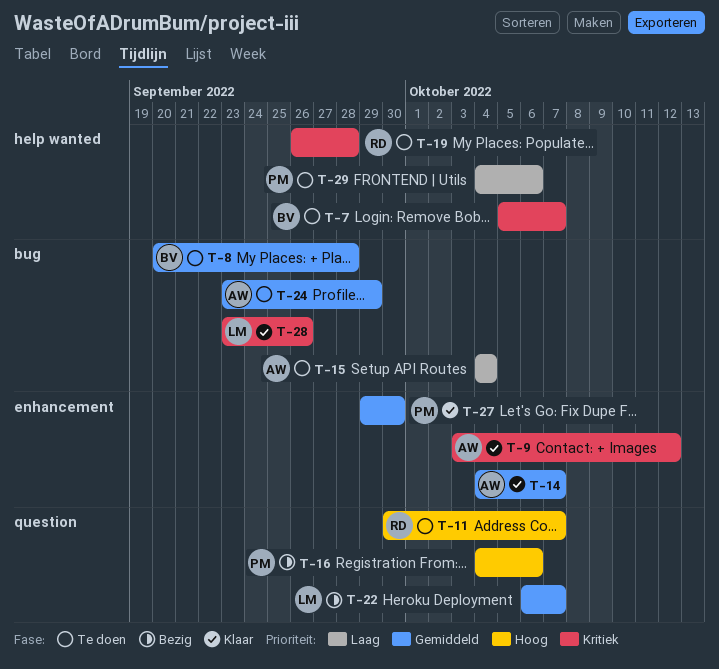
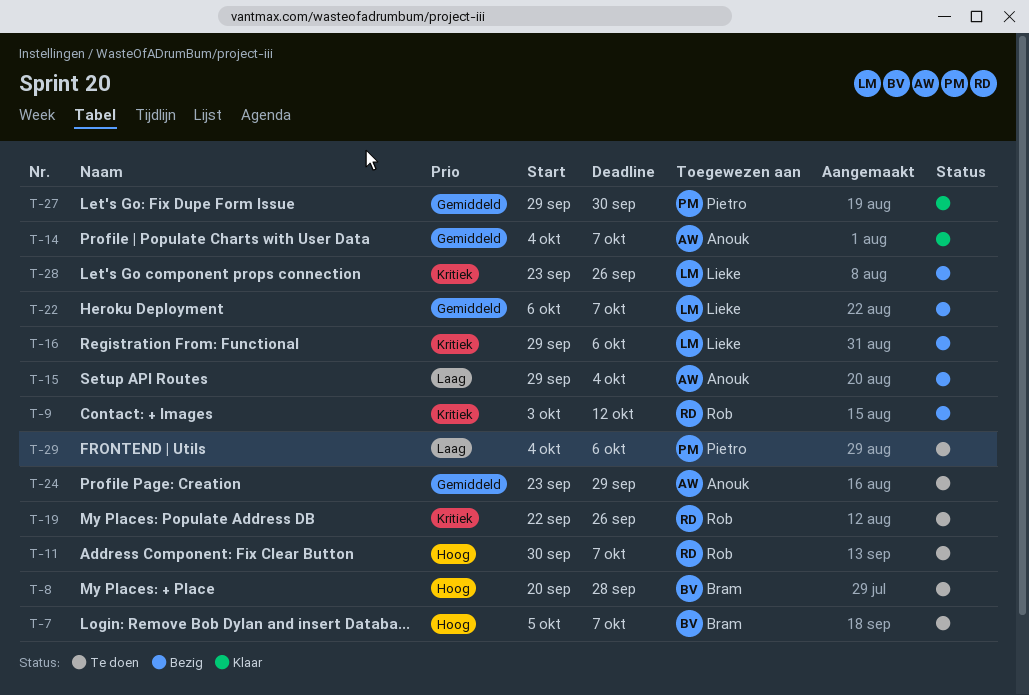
T-7, priority: Kritiek -> Hoog
T-8, priority: Gemiddeld -> Hoog
T-9, status: Klaar -> Bezig
T-9, owner: Anouk -> Rob
T-15, status: Te doen -> Bezig
T-15, start: Oct 4 -> Sep 29
T-16, owner: Pietro -> Lieke
T-16, priority: Hoog -> Kritiek
T-16, start: Oct 4 -> Sep 29
T-19, start: Sep 26 -> Sep 22
T-19, due: Sep 28 -> Sep 26
T-28, status: Klaar -> Bezig

